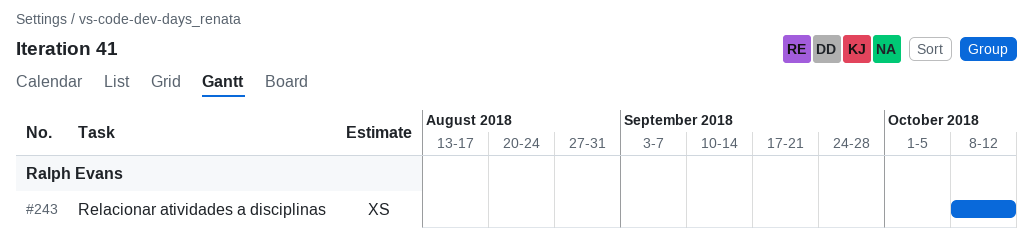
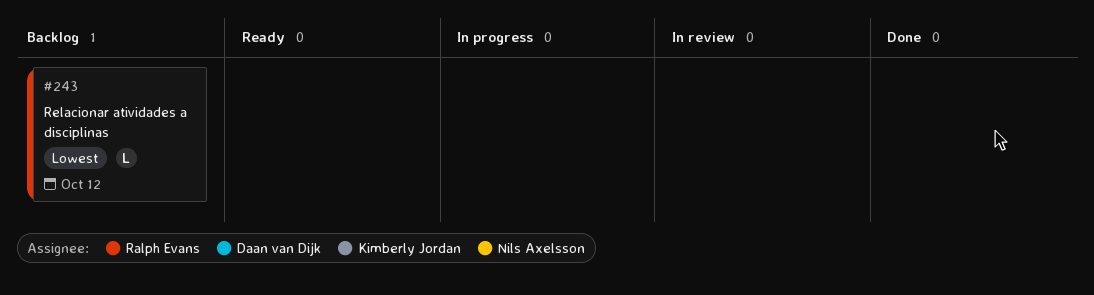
#243, estimate: XS -> L

